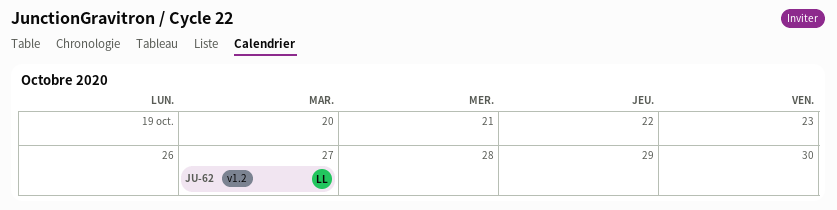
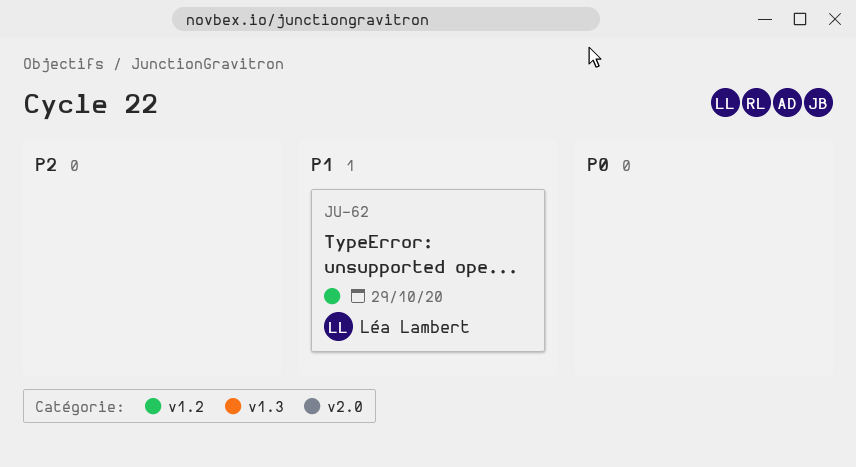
JU-62, due: Oct 27 -> Oct 29

